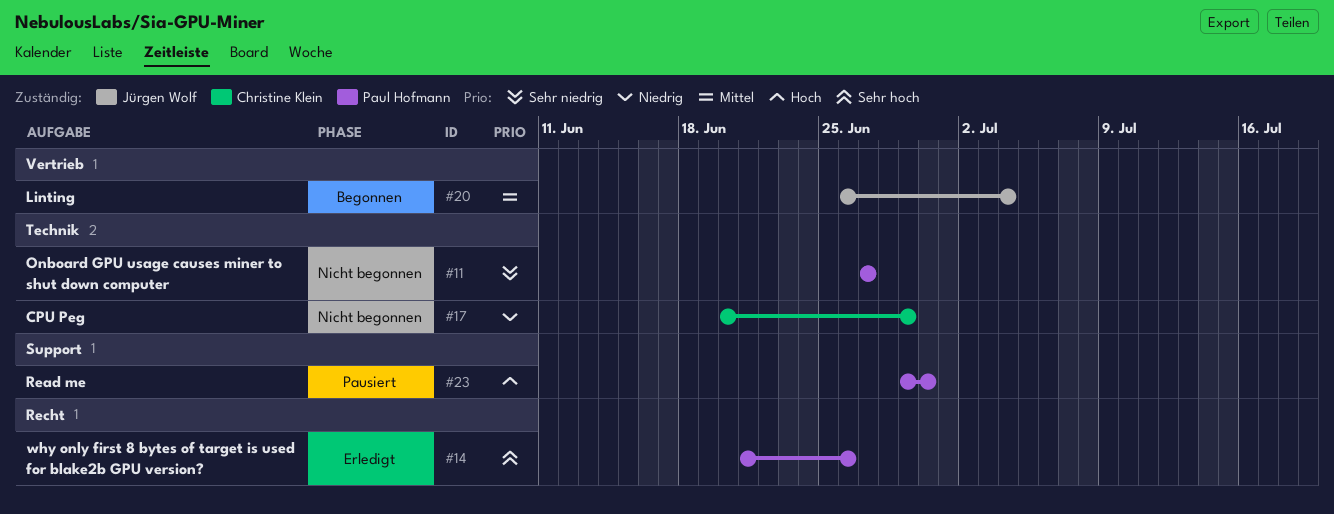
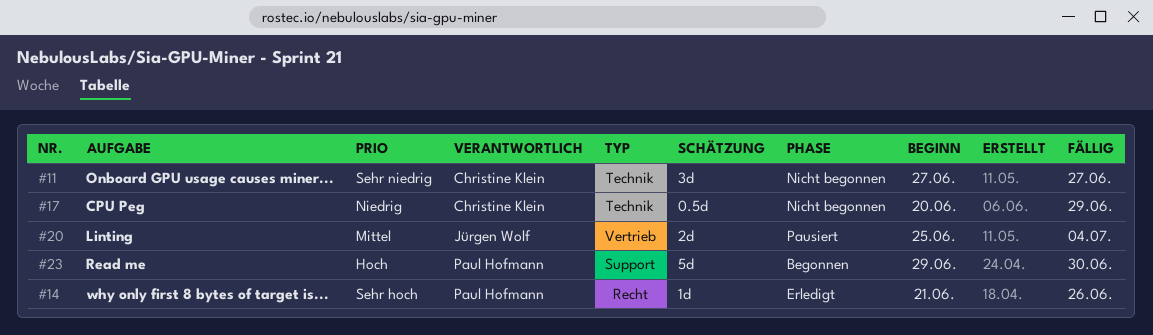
#11, owner: Paul Hofmann -> Christine Klein
#20, status: Begonnen -> Pausiert
#20, start: Jun 26 -> Jun 25
#23, status: Pausiert -> Begonnen

